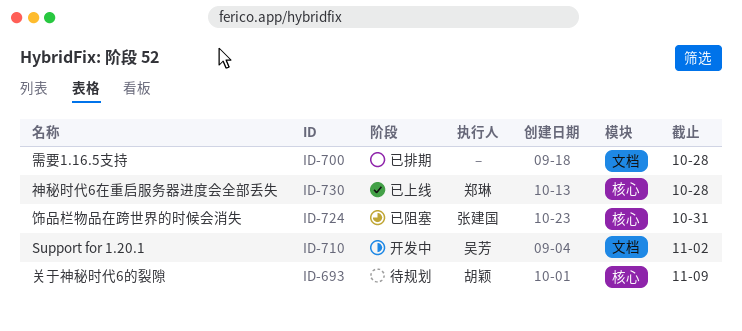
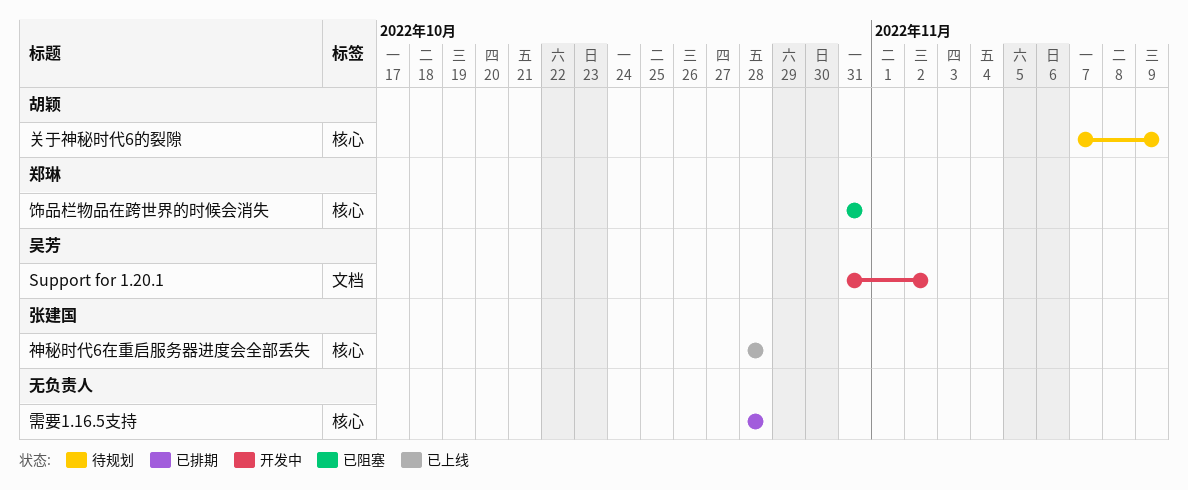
神秘时代6在重启服务器进度会全部丢失, owner: 郑琳 -> 张建国
需要1.16.5支持, label: 文档 -> 核心
饰品栏物品在跨世界的时候会消失, owner: 张建国 -> 郑琳

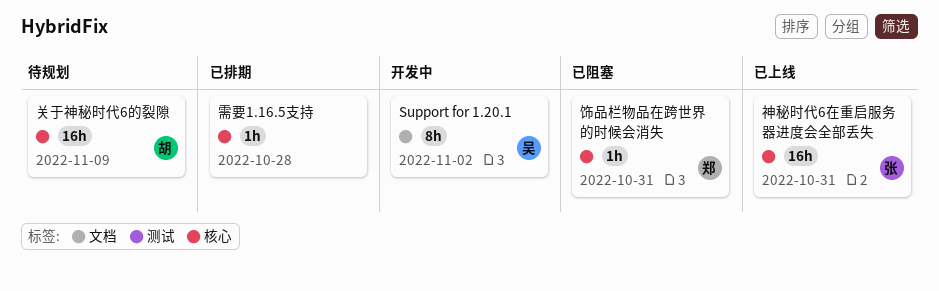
神秘时代6在重启服务器进度会全部丢失, due: Oct 28 -> Oct 31

